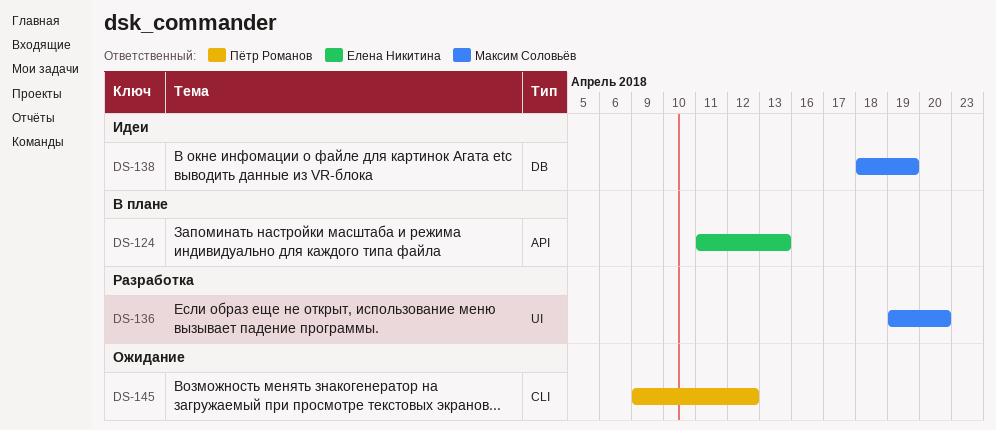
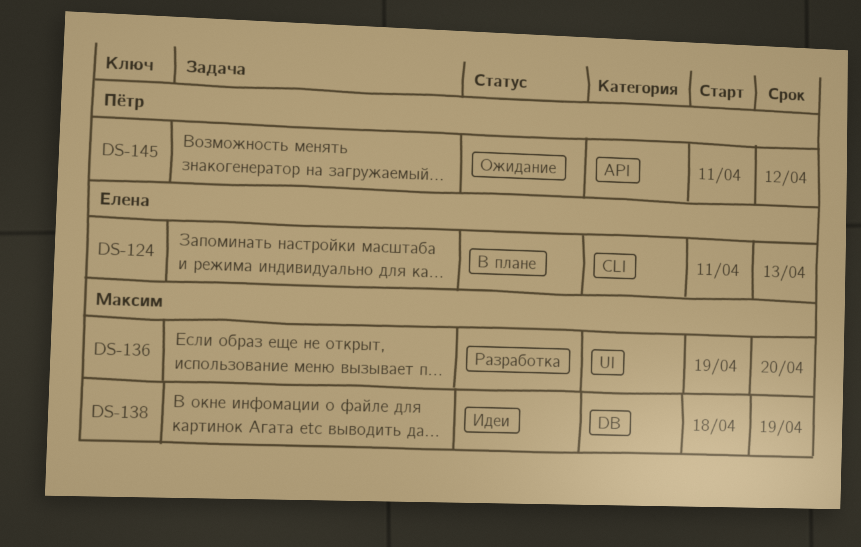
DS-124, label: API -> CLI
DS-145, label: CLI -> API
DS-145, start: Apr 9 -> Apr 11

